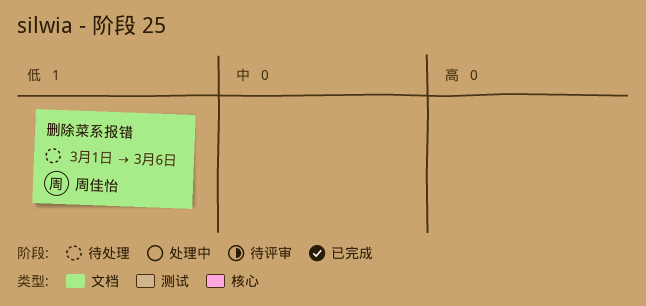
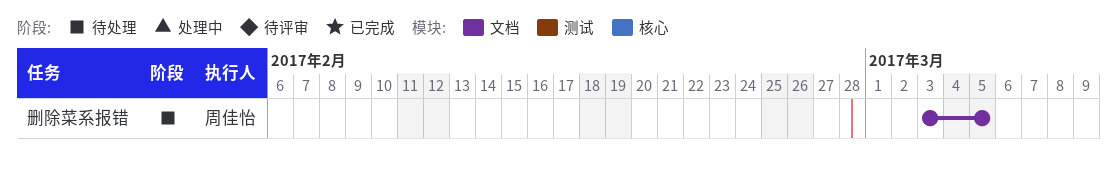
删除菜系报错, start: Mar 1 -> Mar 3
删除菜系报错, due: Mar 6 -> Mar 5

